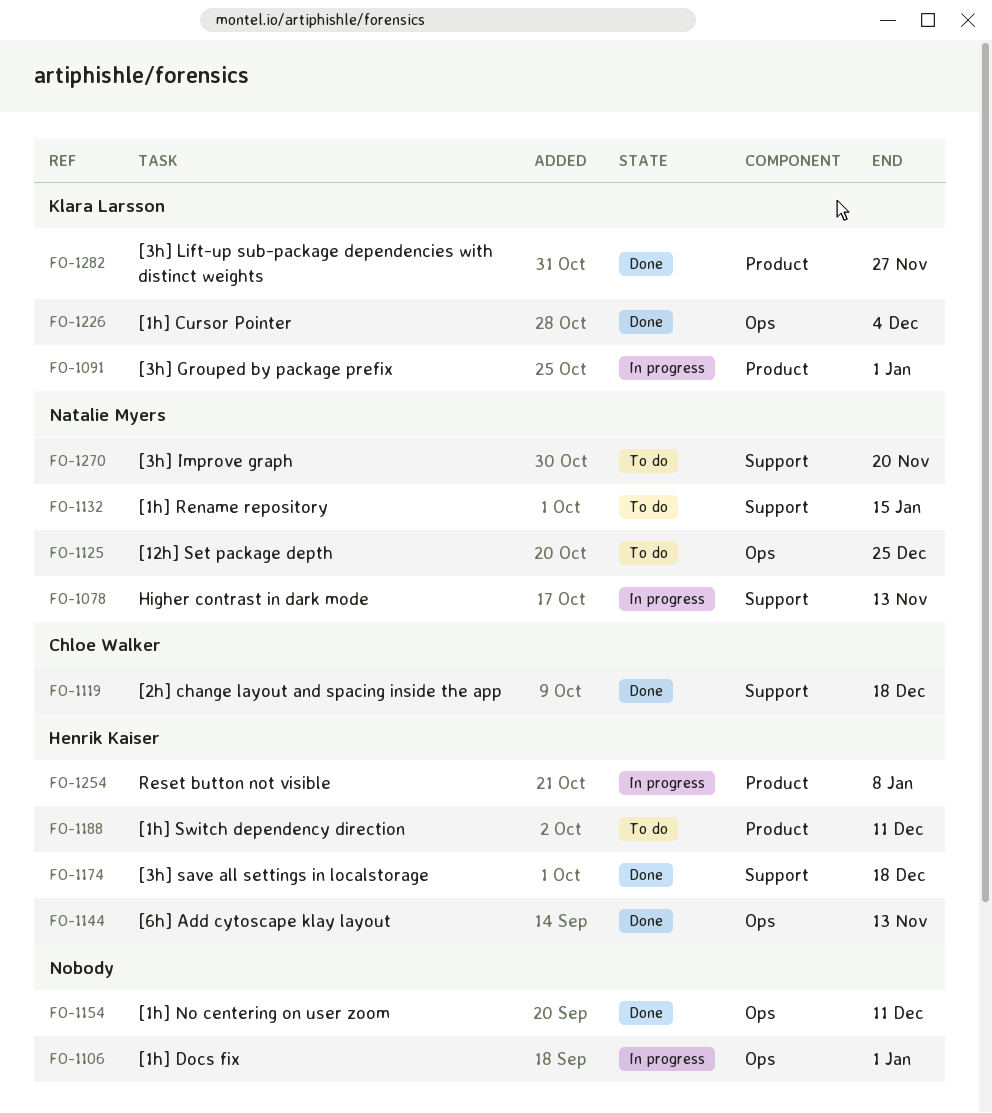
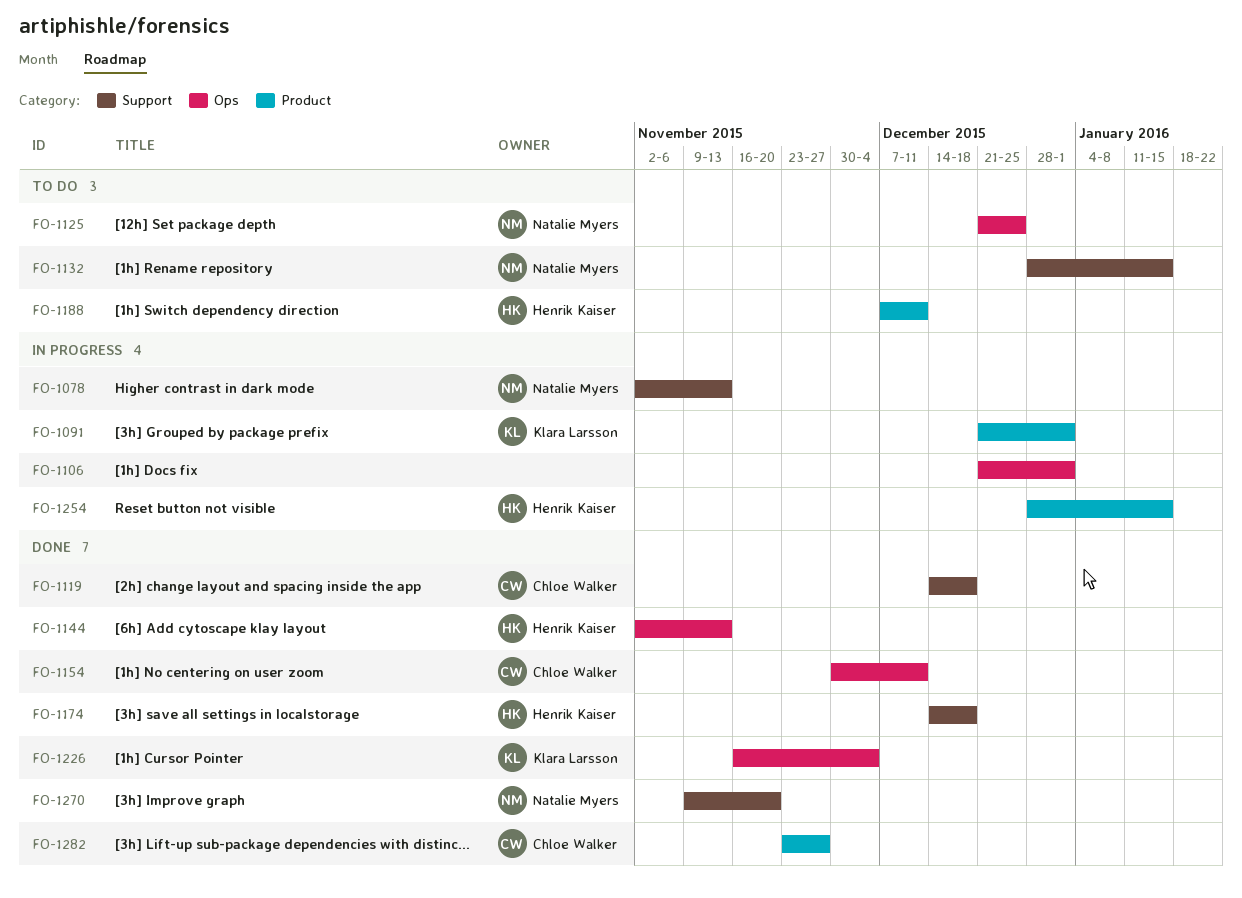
FO-1154, owner: none -> Chloe Walker
FO-1254, due: Jan 8 -> Jan 15
FO-1270, status: To do -> Done
FO-1282, owner: Klara Larsson -> Chloe Walker

